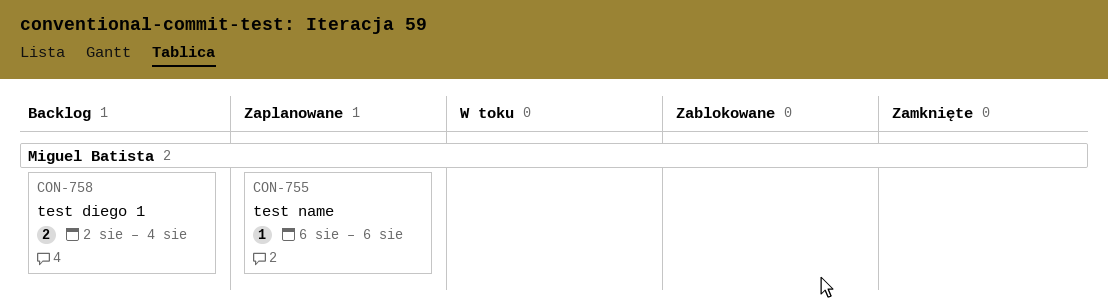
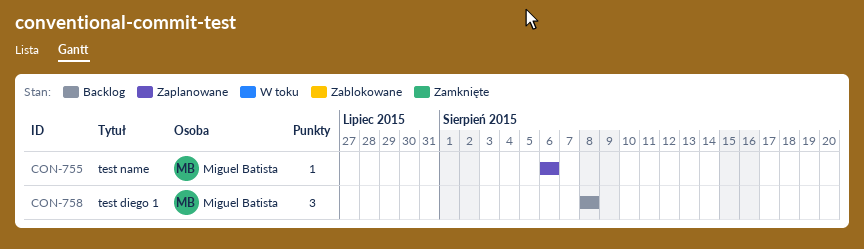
CON-758, estimate: 2 -> 3
CON-758, start: Aug 2 -> Aug 8
CON-758, due: Aug 4 -> Aug 8

